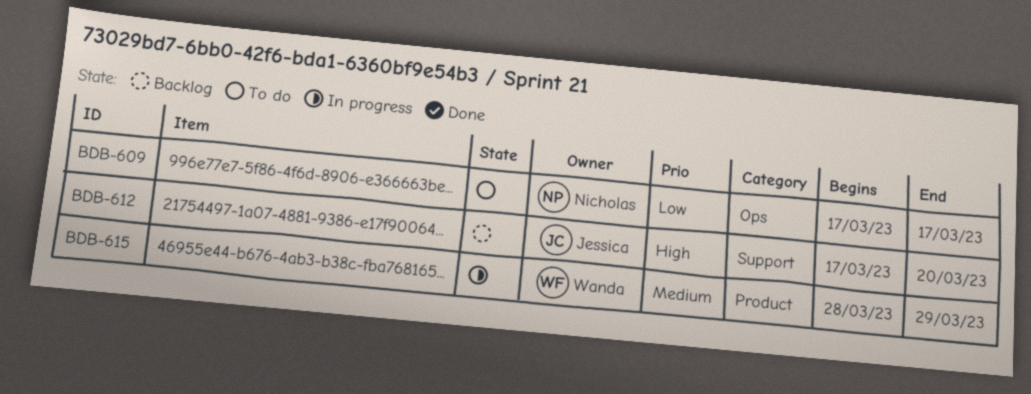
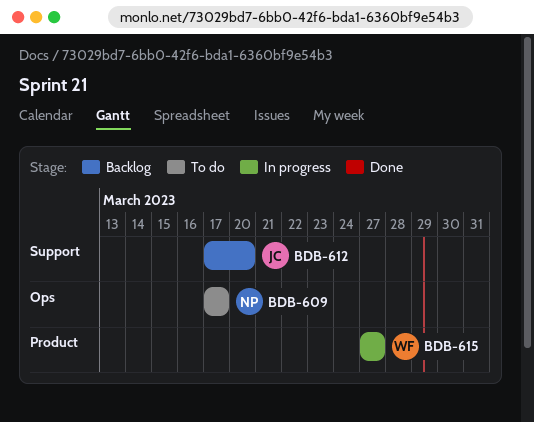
BDB-615, start: Mar 28 -> Mar 27
BDB-615, due: Mar 29 -> Mar 27

